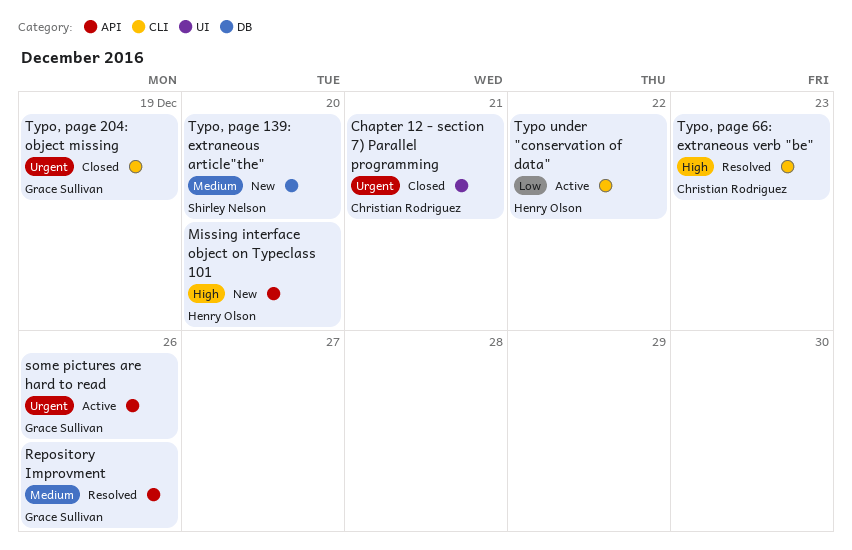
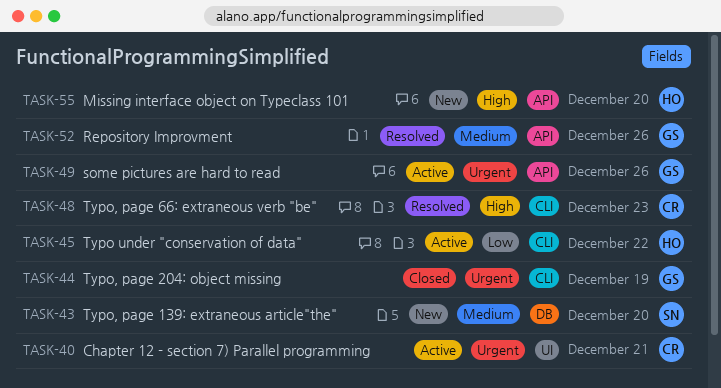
Chapter 12 - section 7) Parallel programming, status: Closed -> Active

